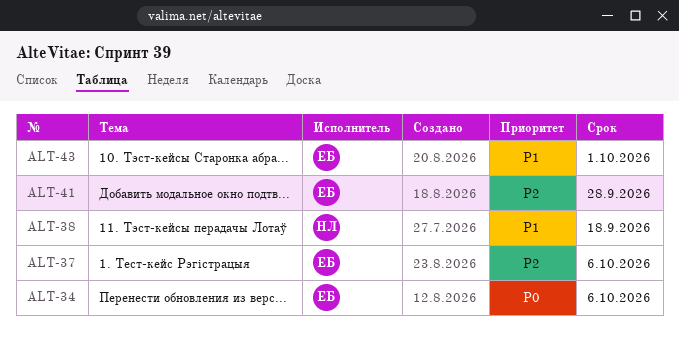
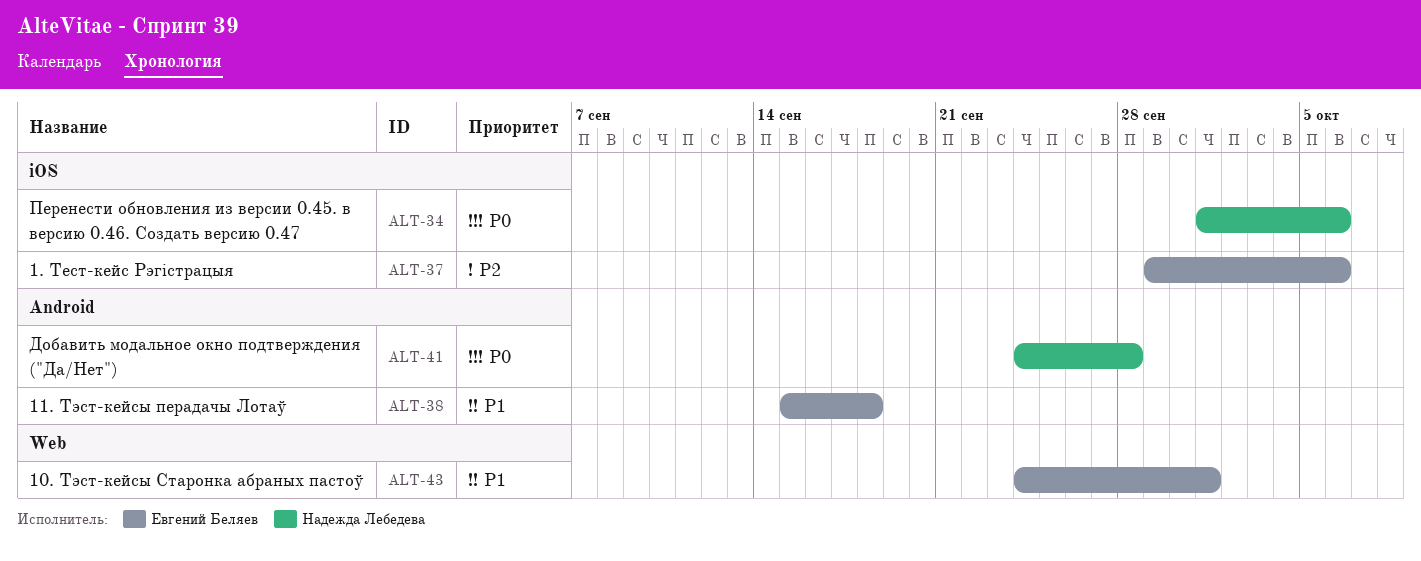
ALT-34, owner: Евгений Беляев -> Надежда Лебедева
ALT-38, owner: Надежда Лебедева -> Евгений Беляев
ALT-41, owner: Евгений Беляев -> Надежда Лебедева
ALT-41, priority: P2 -> P0

